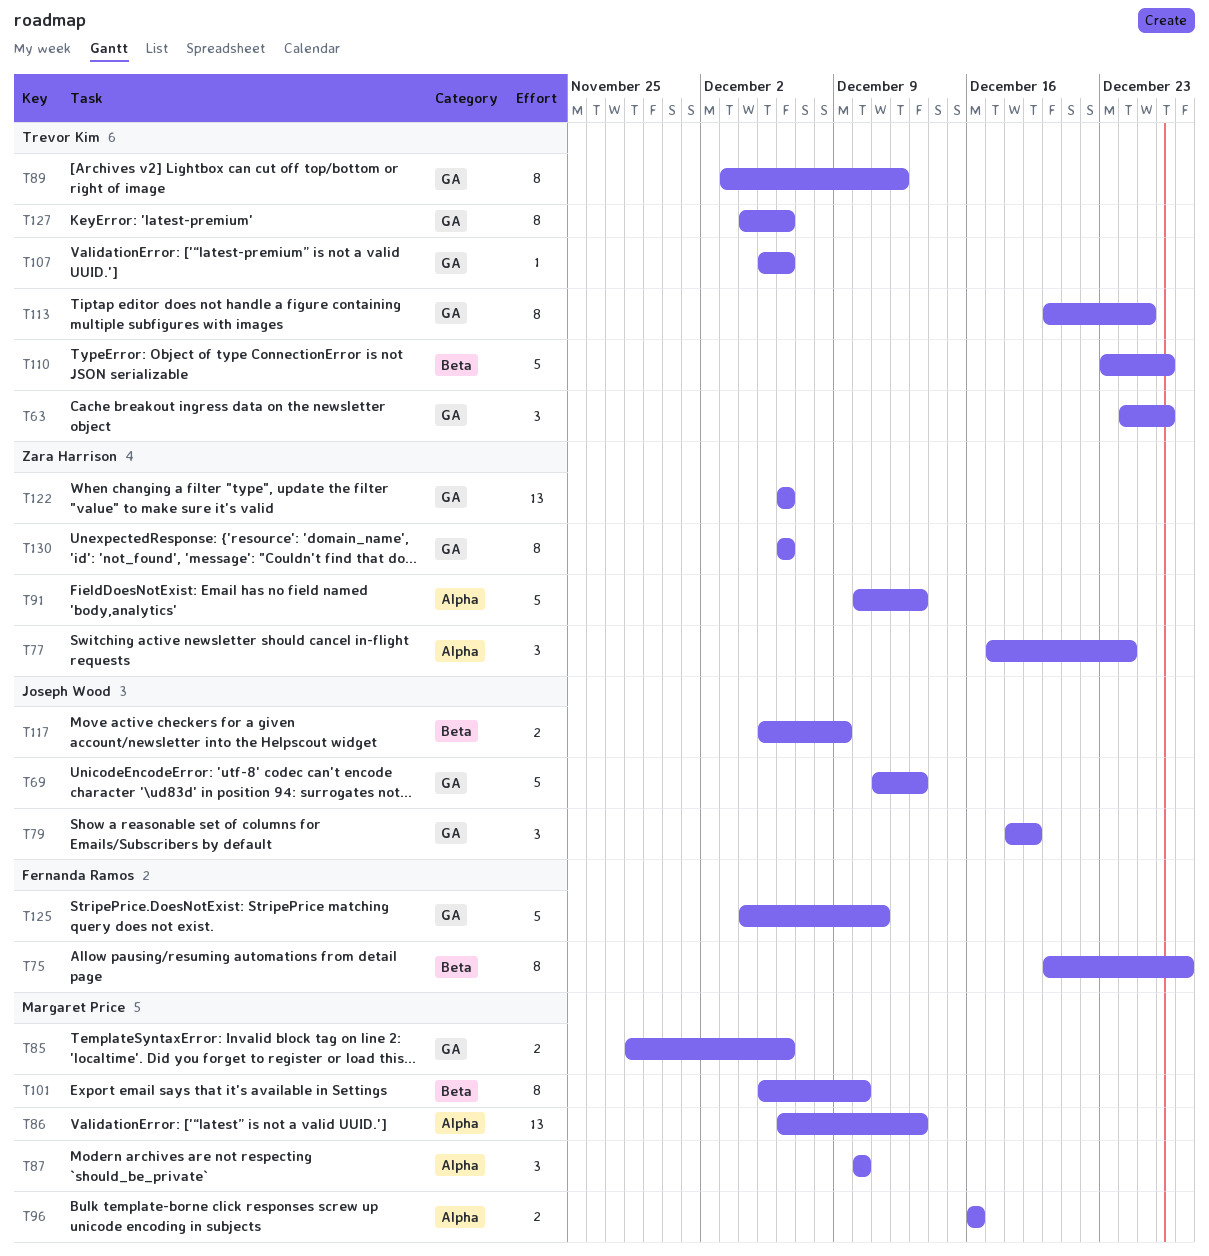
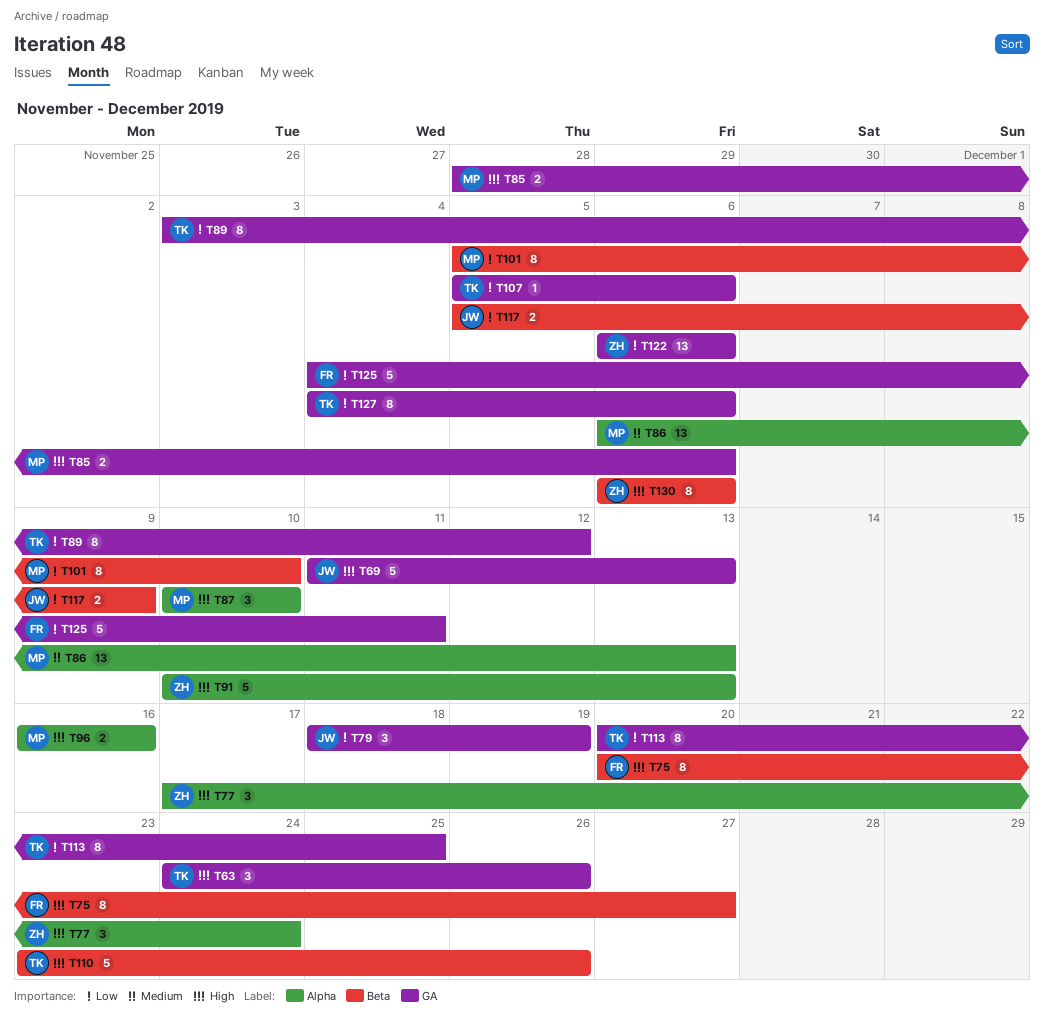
T130, label: GA -> Beta

